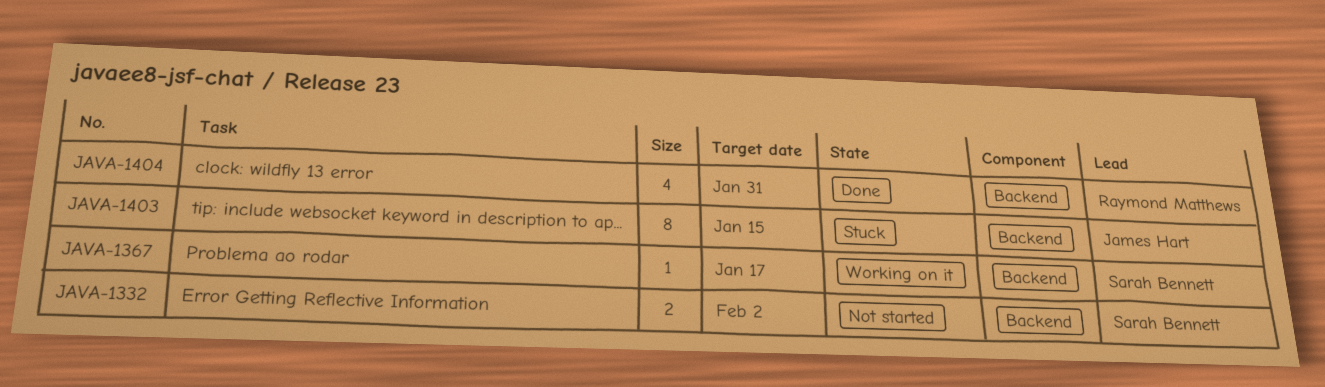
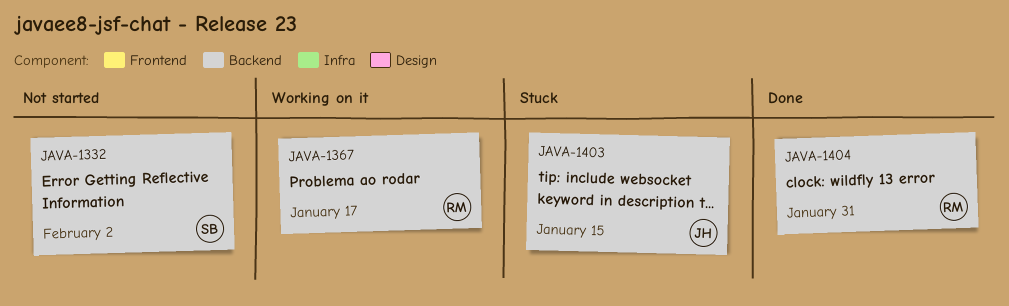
JAVA-1367, owner: Sarah Bennett -> Raymond Matthews

